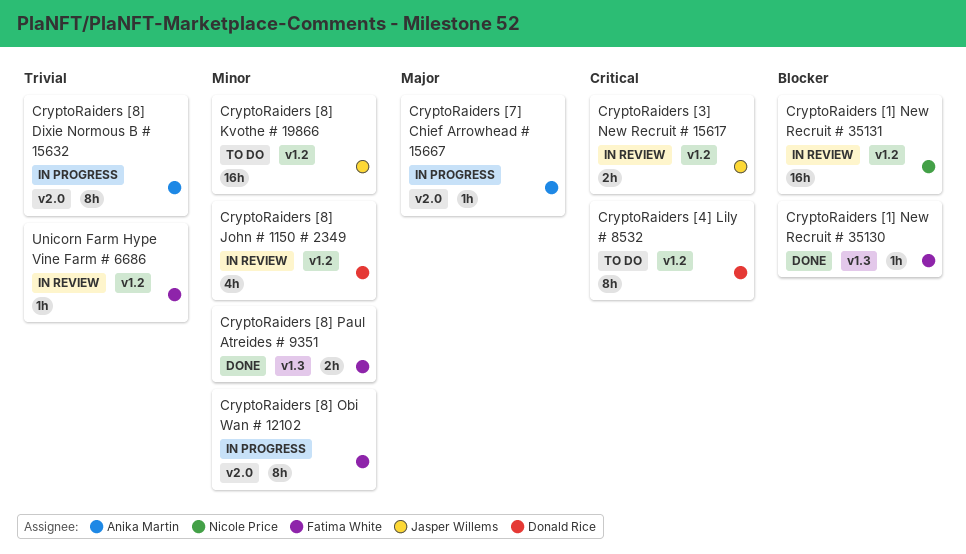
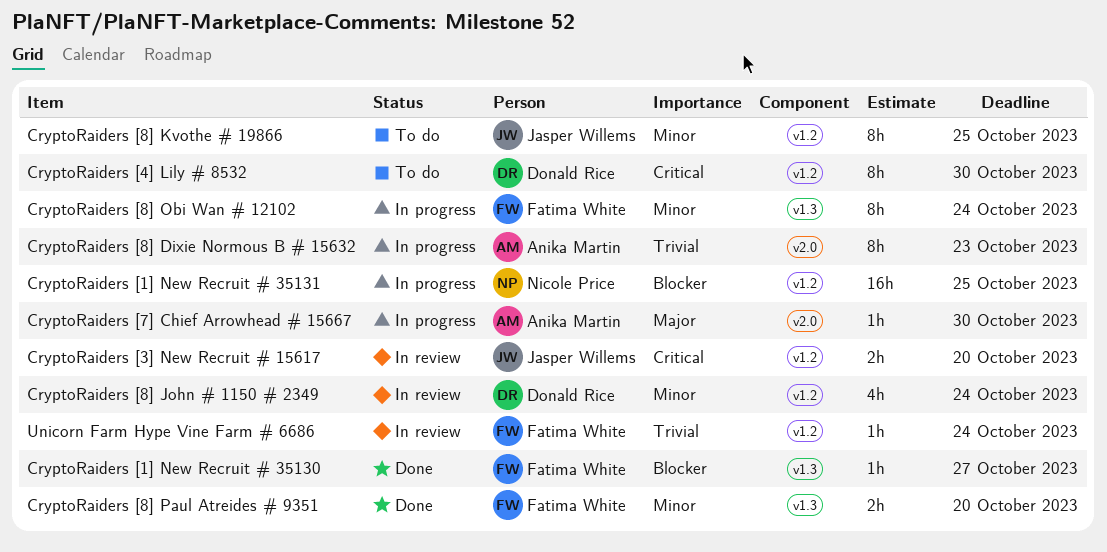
CryptoRaiders [1] New Recruit # 35131, status: In review -> In progress
CryptoRaiders [8] Kvothe # 19866, estimate: 16h -> 8h
CryptoRaiders [8] Obi Wan # 12102, label: v2.0 -> v1.3

